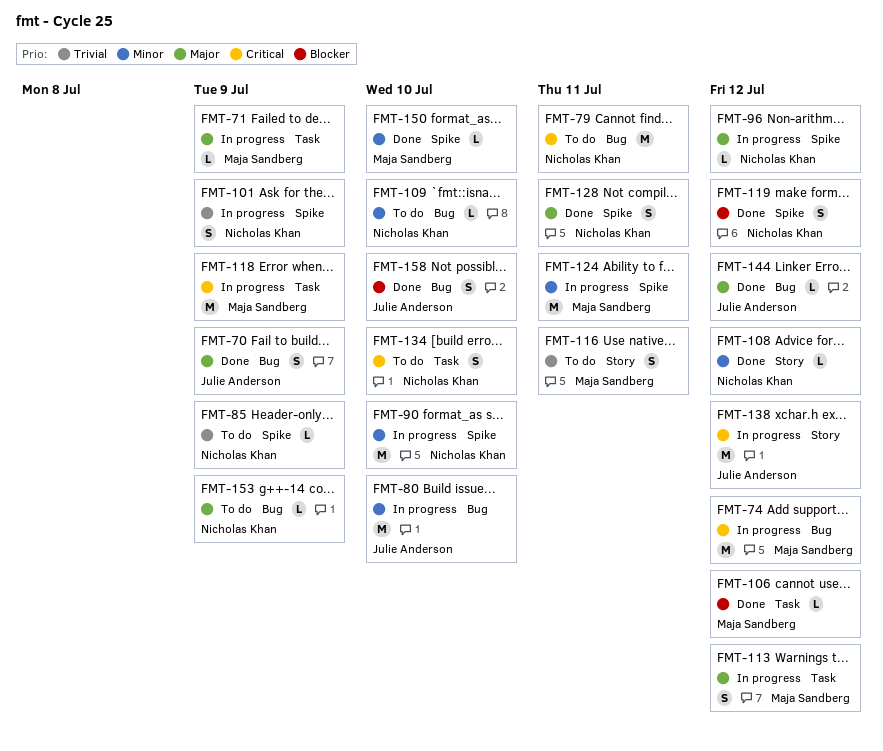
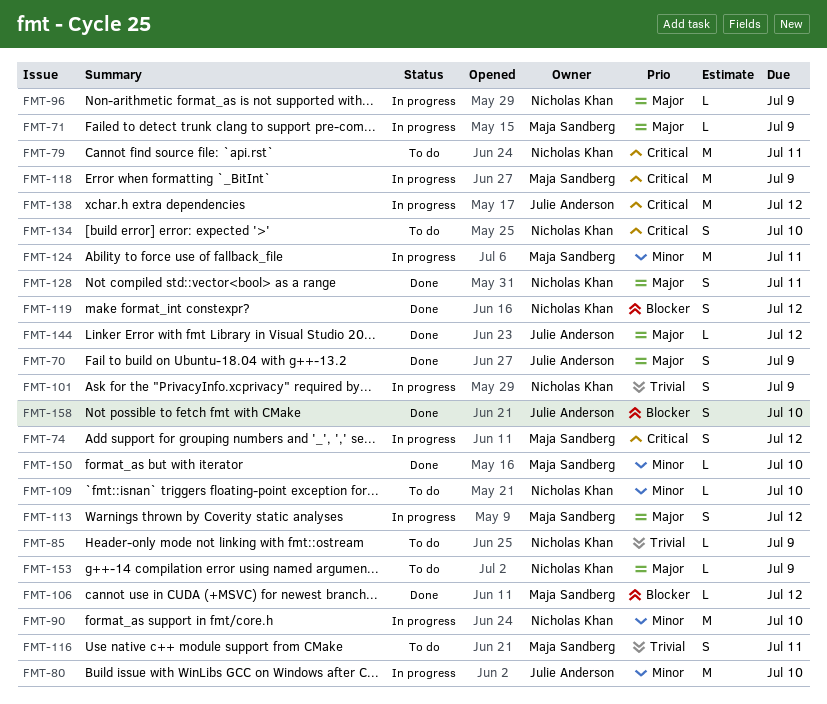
FMT-74, estimate: M -> S
FMT-96, due: Jul 12 -> Jul 9
FMT-108: present -> none

